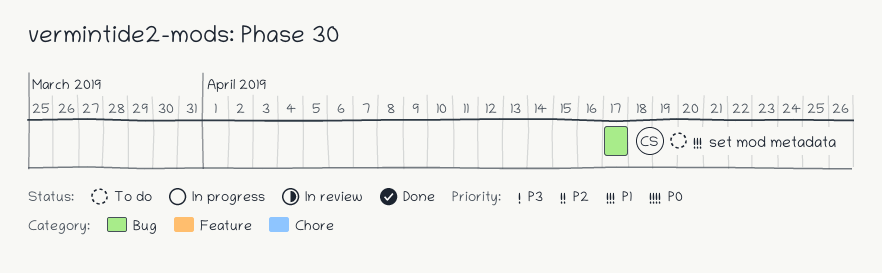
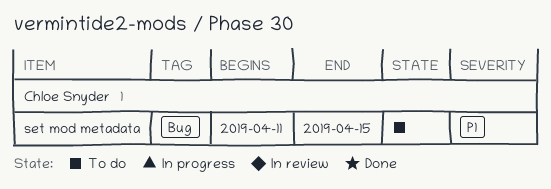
set mod metadata, start: Apr 17 -> Apr 11
set mod metadata, due: Apr 17 -> Apr 15

